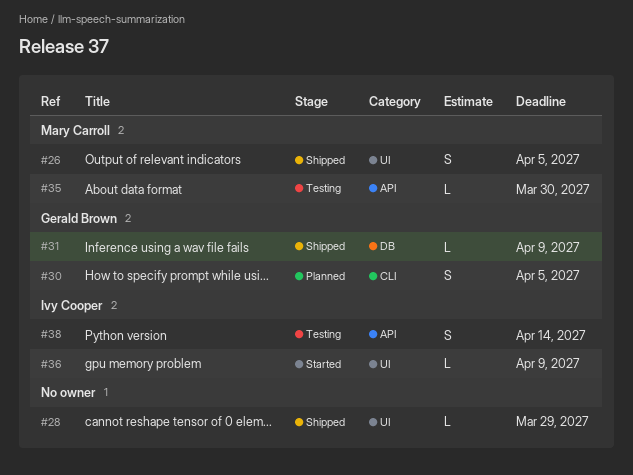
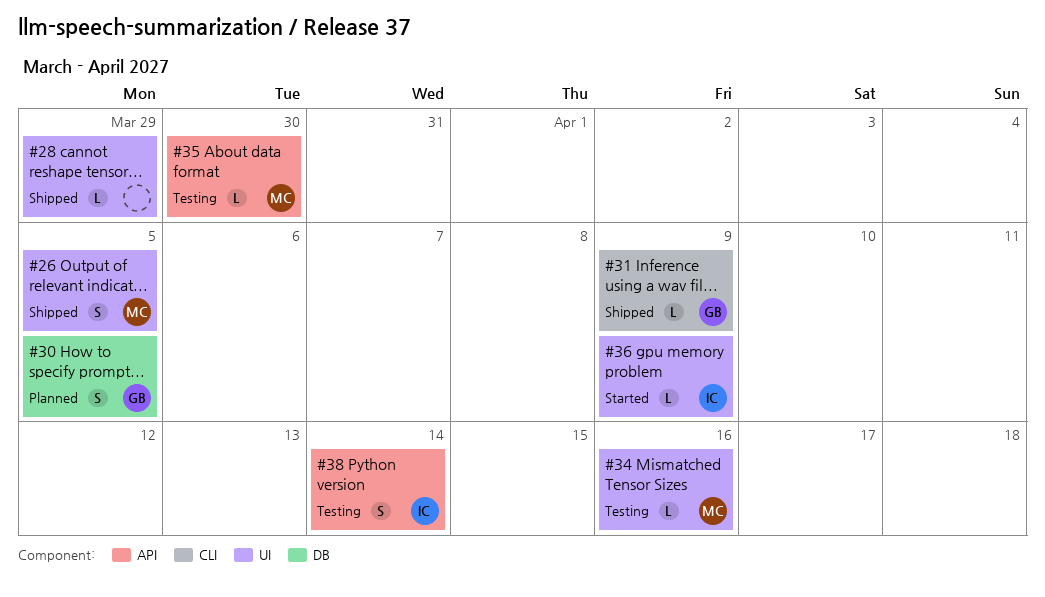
#30, label: CLI -> DB
#31, label: DB -> CLI
#34: none -> present

